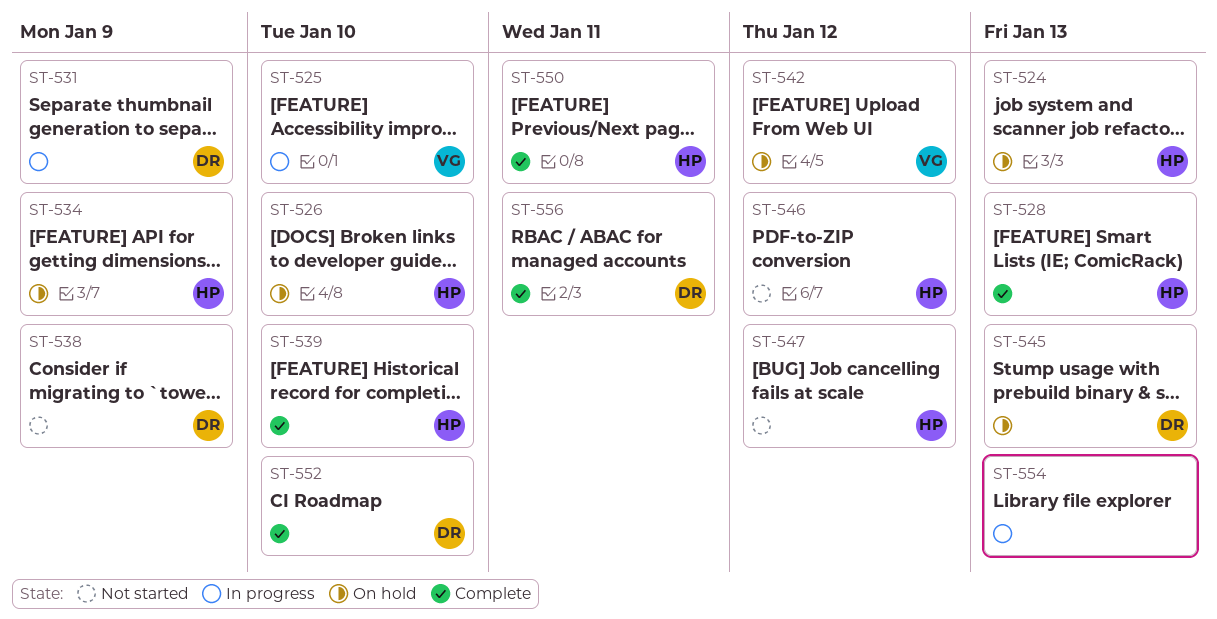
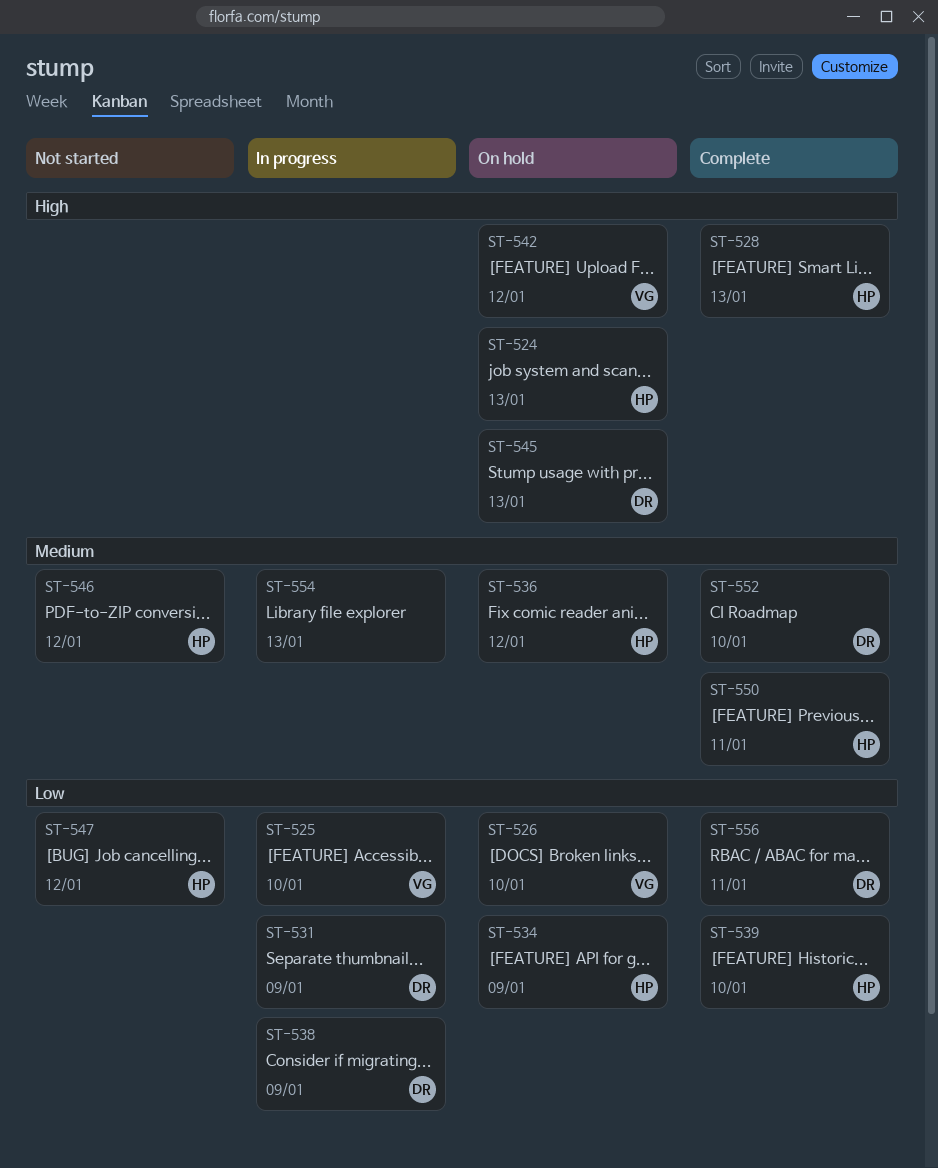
ST-526, owner: HP -> VG
ST-536: none -> present
ST-538, status: Not started -> In progress

